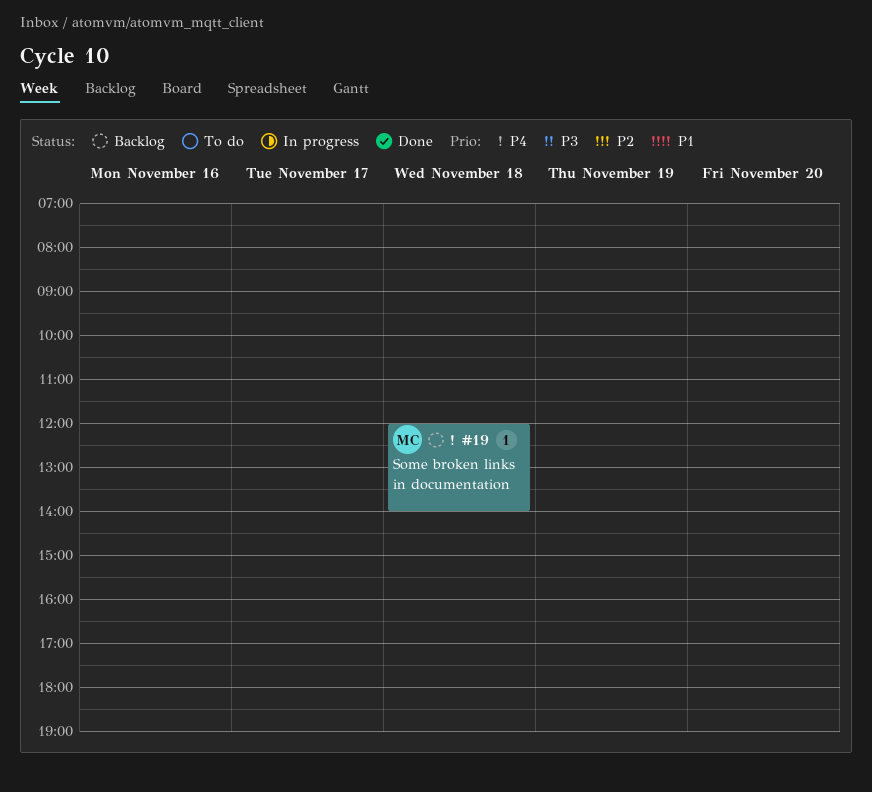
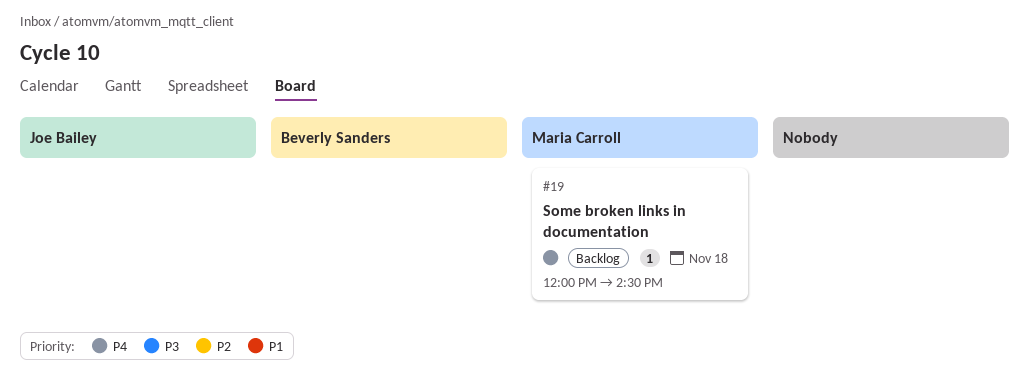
#19, ends: 14:00 -> 14:30

